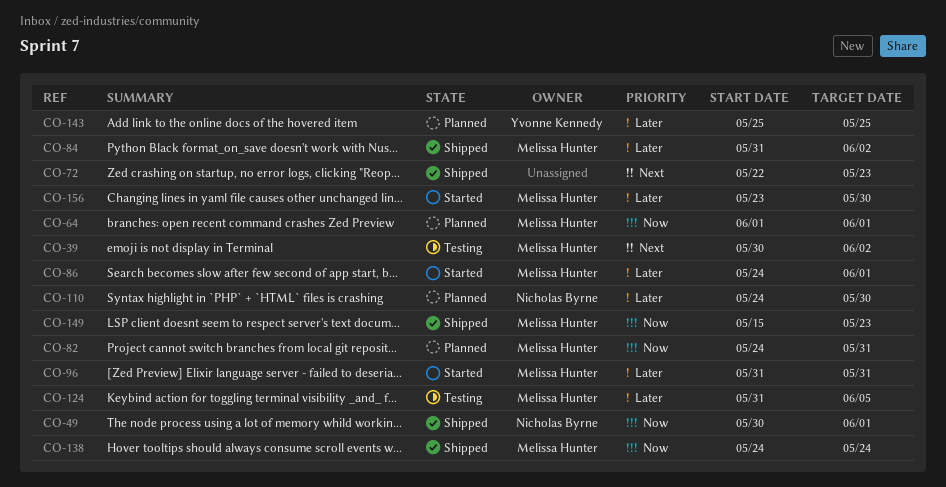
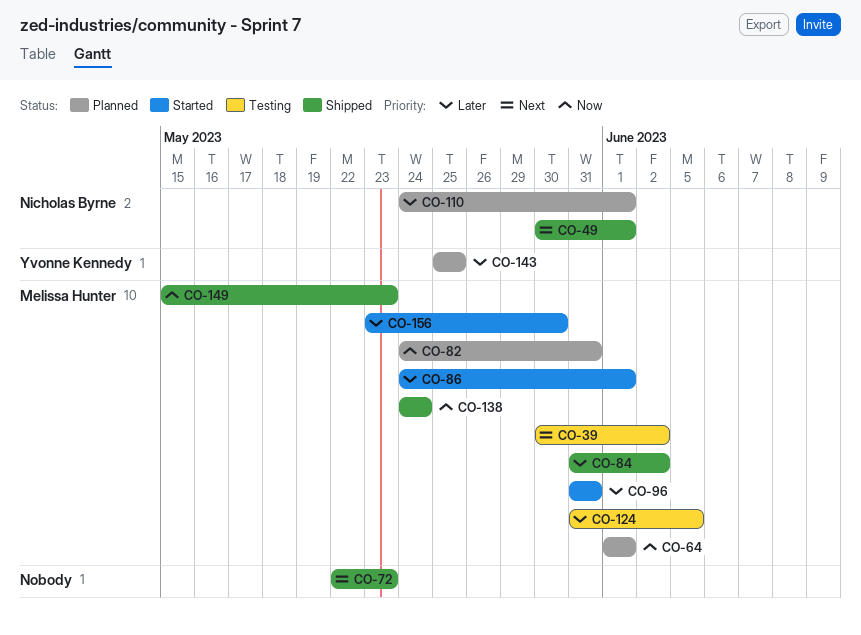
CO-49, priority: Now -> Next
CO-110, due: May 30 -> Jun 1

